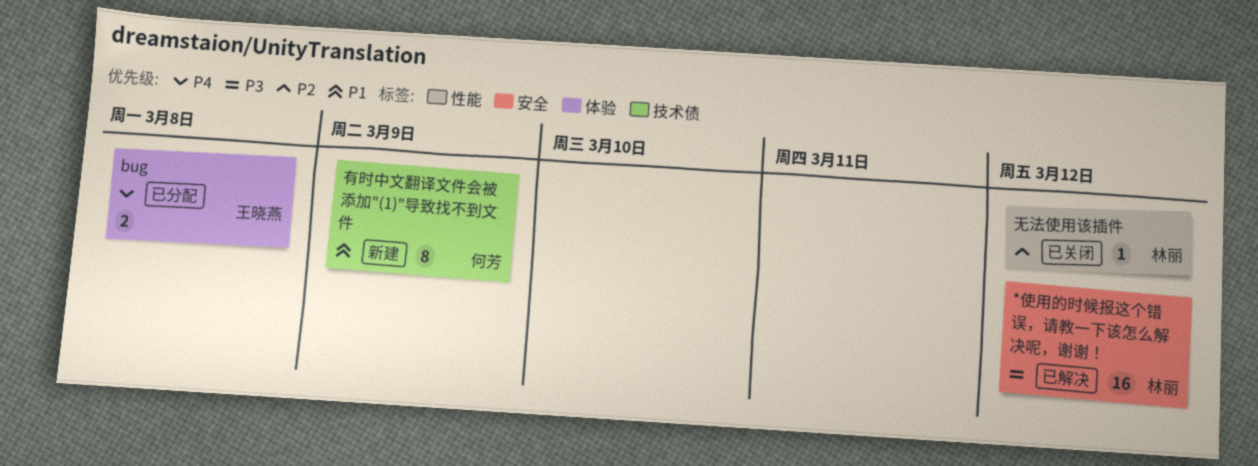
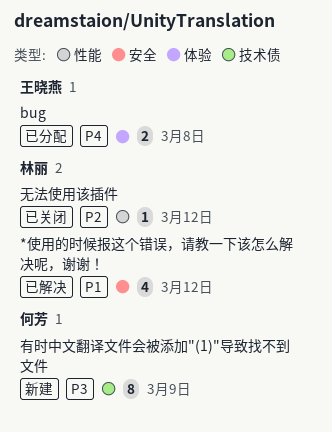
*使用的时候报这个错误，请教一下该怎么解决呢，谢谢！, priority: P3 -> P1
*使用的时候报这个错误，请教一下该怎么解决呢，谢谢！, estimate: 16 -> 4
有时中文翻译文件会被添加"(1)"导致找不到文件, priority: P1 -> P3

